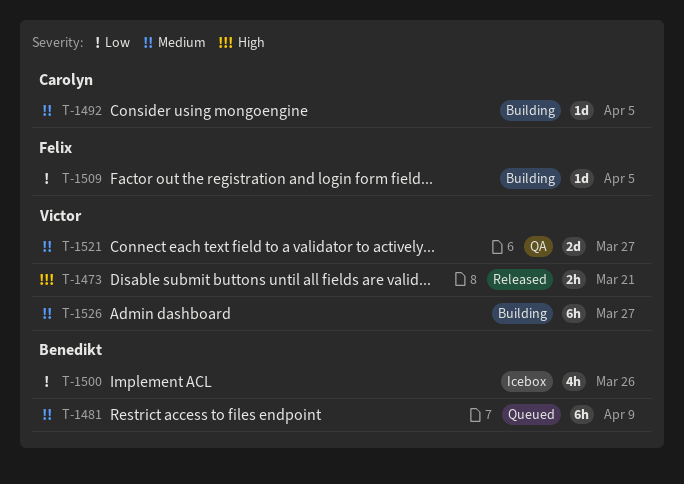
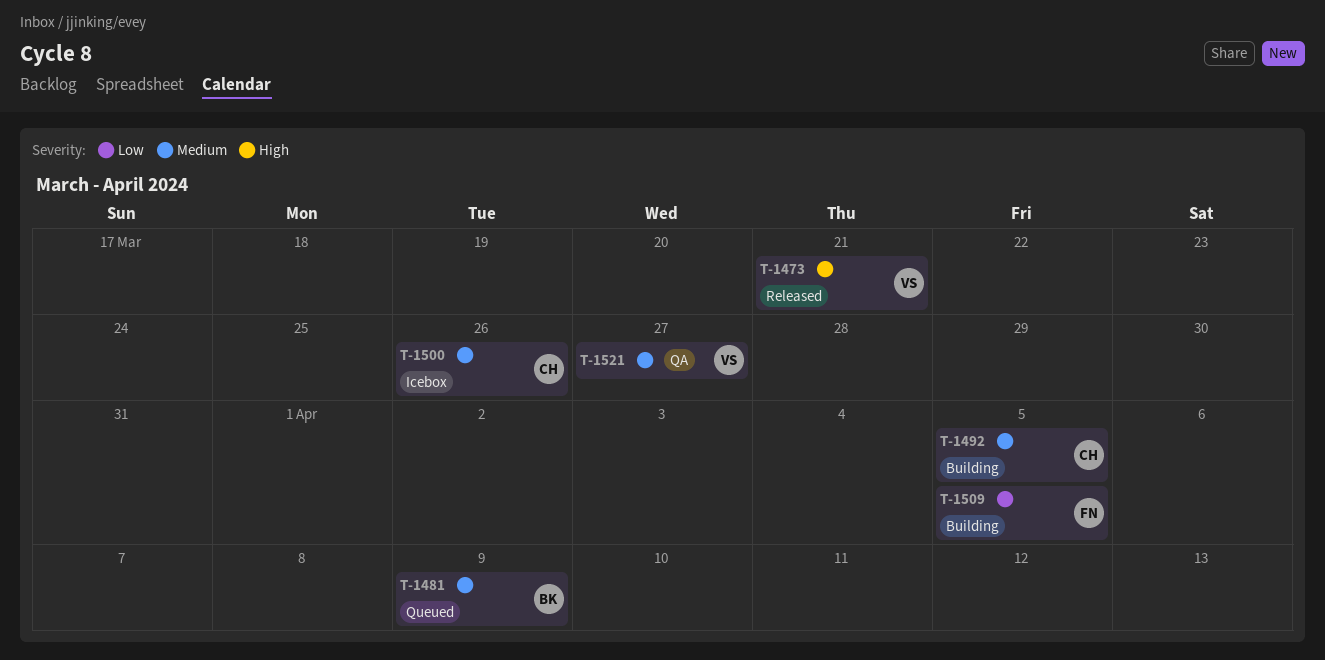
T-1500, owner: Benedikt -> Carolyn
T-1500, priority: Low -> Medium
T-1526: present -> none

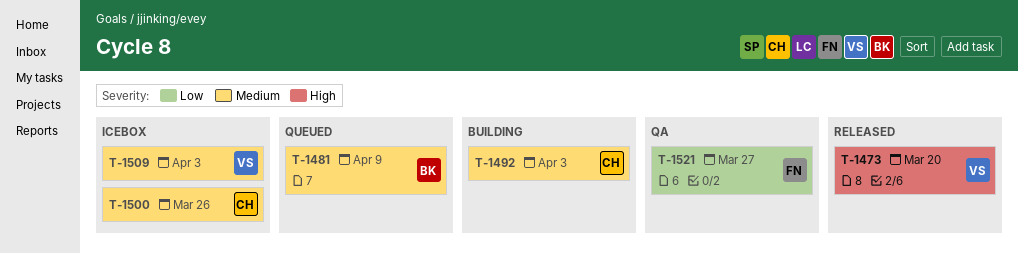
T-1473, due: Mar 21 -> Mar 20
T-1492, due: Apr 5 -> Apr 3
T-1509, status: Building -> Icebox
T-1509, owner: FN -> VS
T-1509, priority: Low -> Medium
T-1509, due: Apr 5 -> Apr 3
T-1521, owner: VS -> FN
T-1521, priority: Medium -> Low

